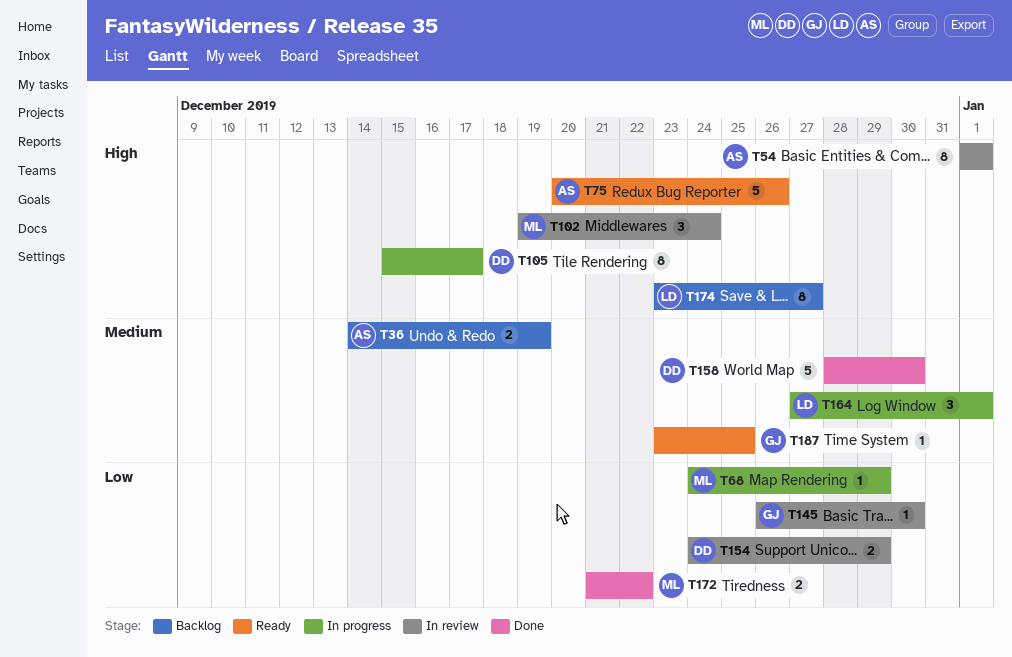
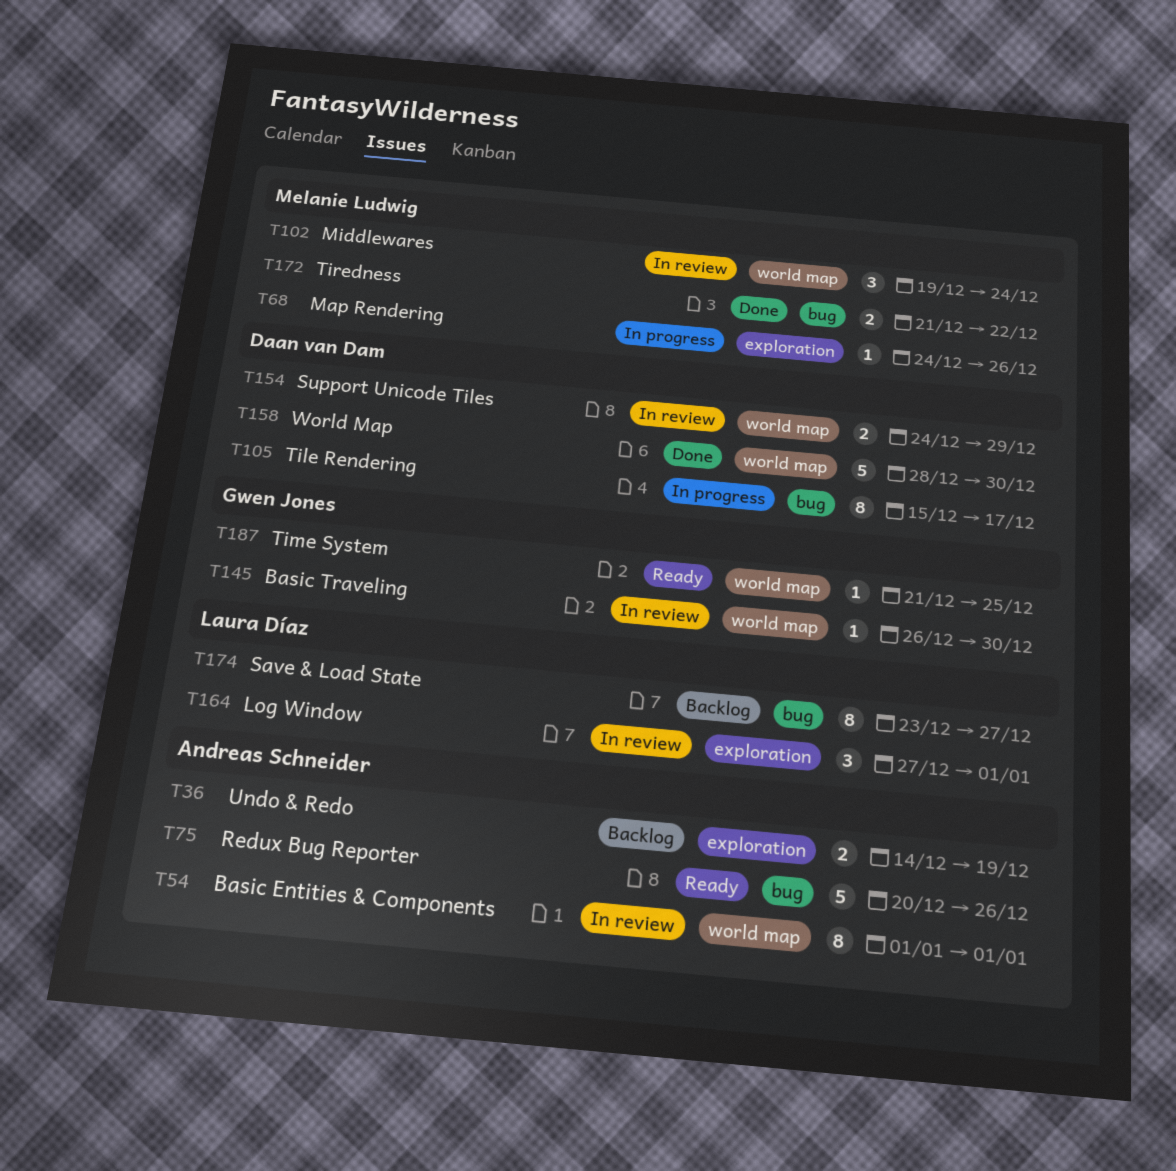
T68, due: Dec 29 -> Dec 26
T164, status: In progress -> In review
T187, start: Dec 23 -> Dec 21

